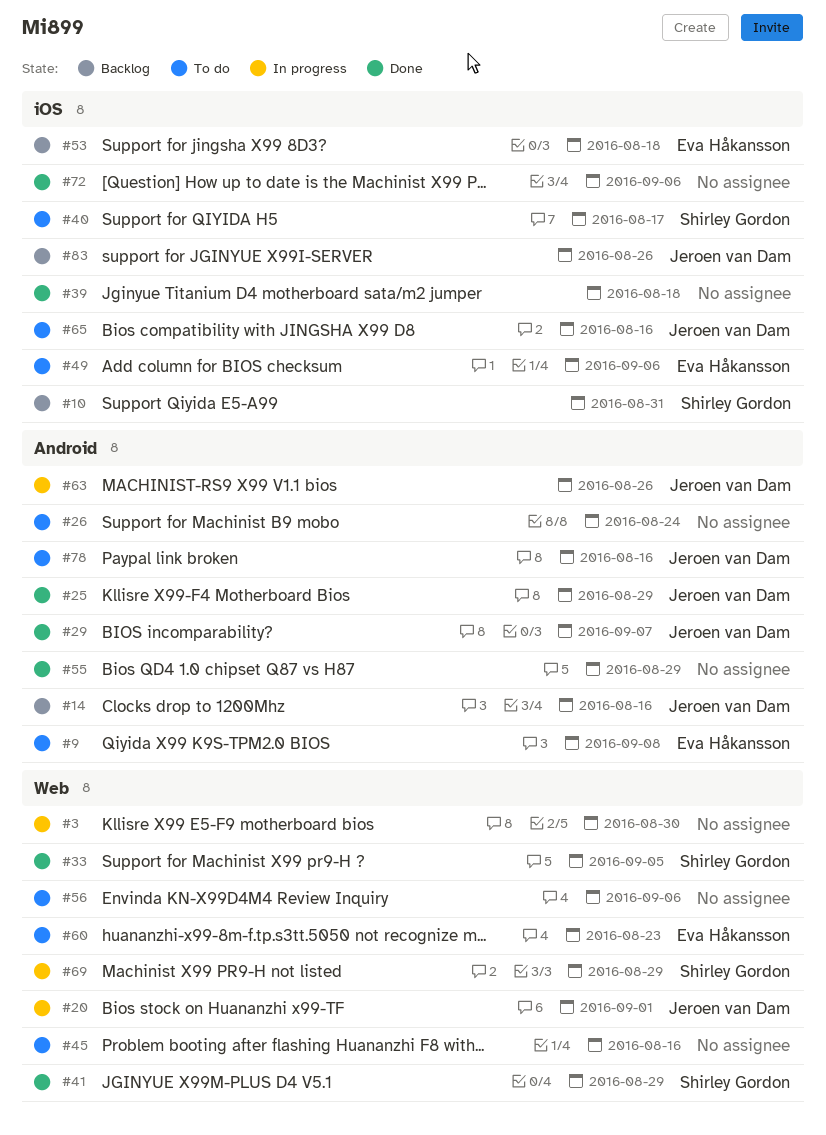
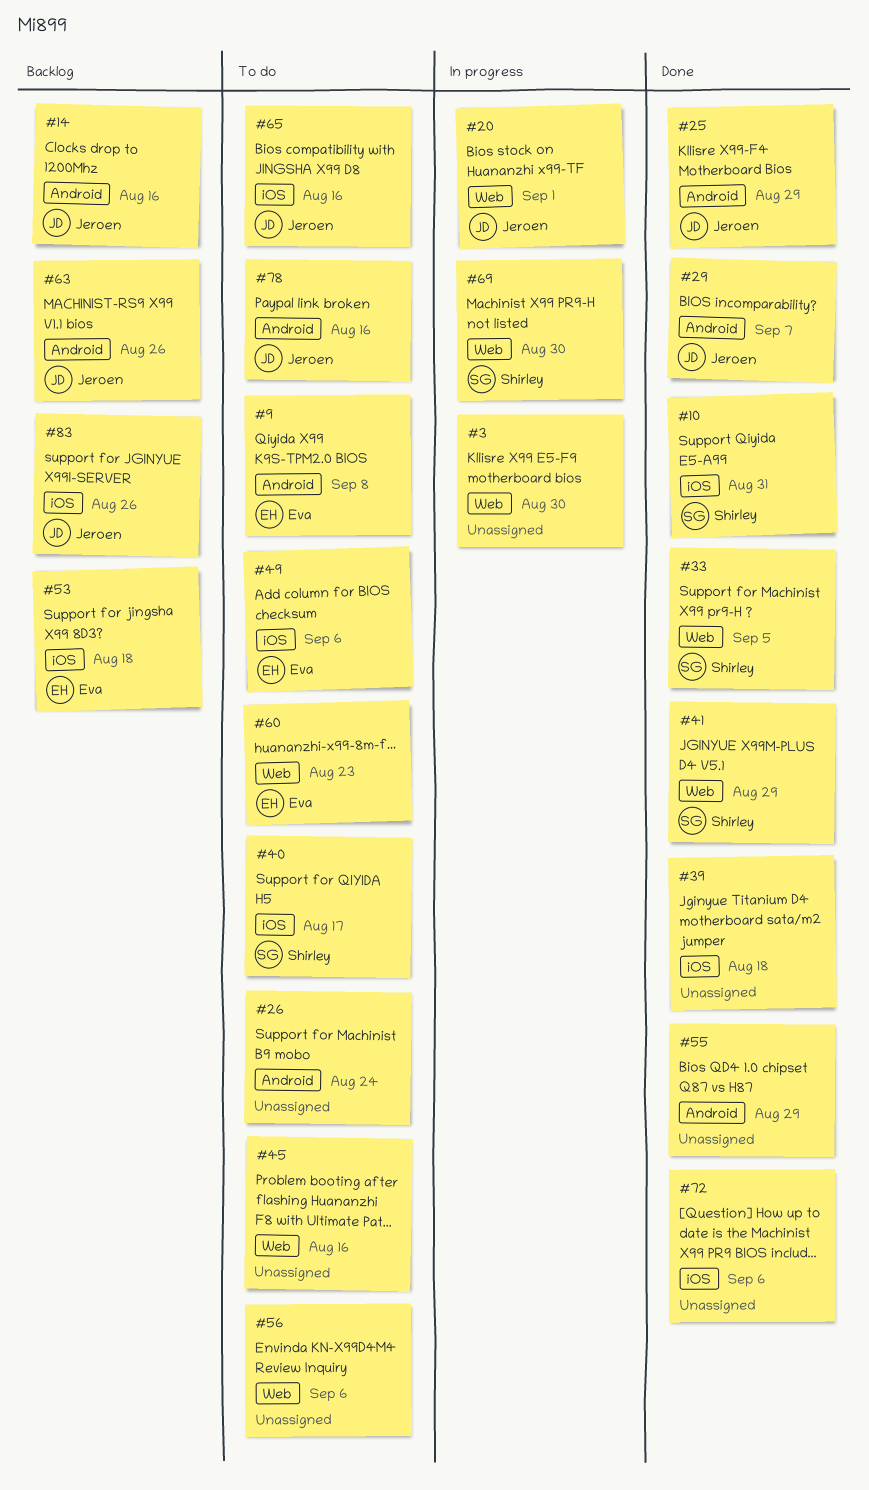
#10, status: Backlog -> Done
#63, status: In progress -> Backlog
#69, due: Aug 29 -> Aug 30

